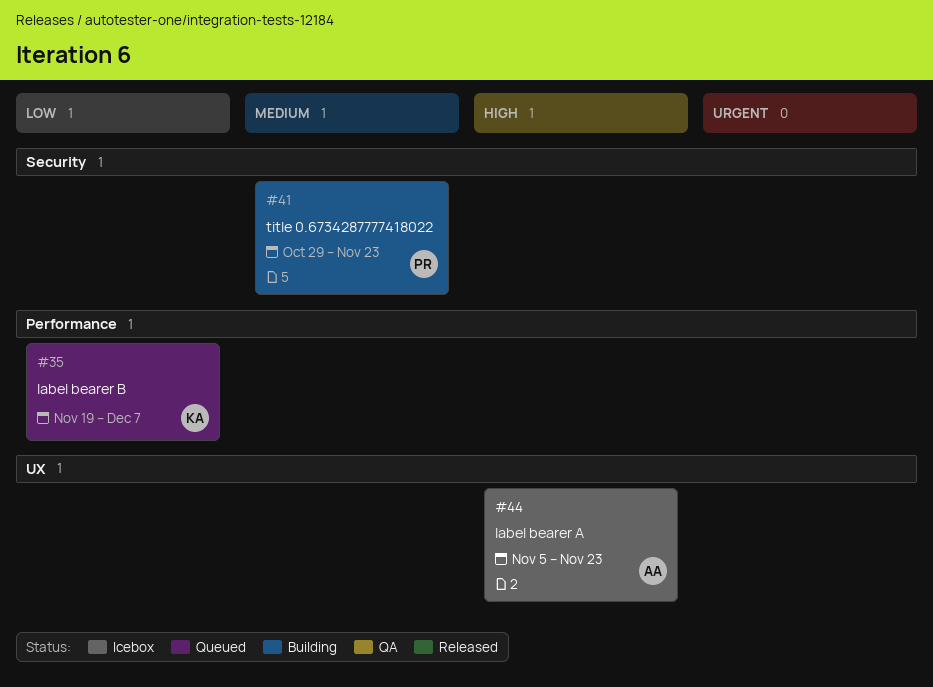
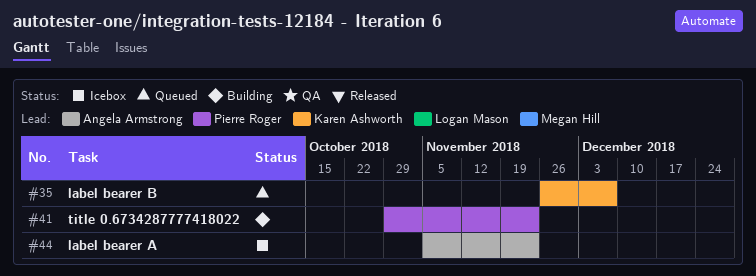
#35, start: Nov 19 -> Nov 26

